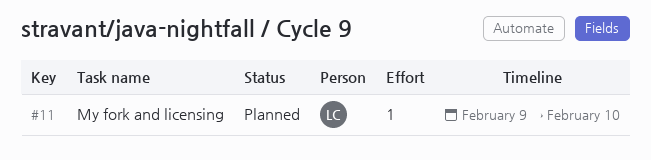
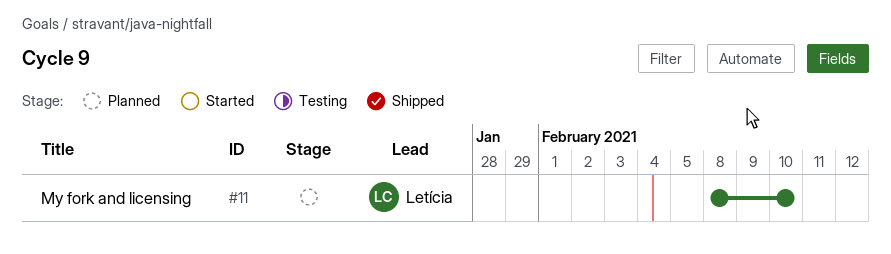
#11, start: Feb 9 -> Feb 8

